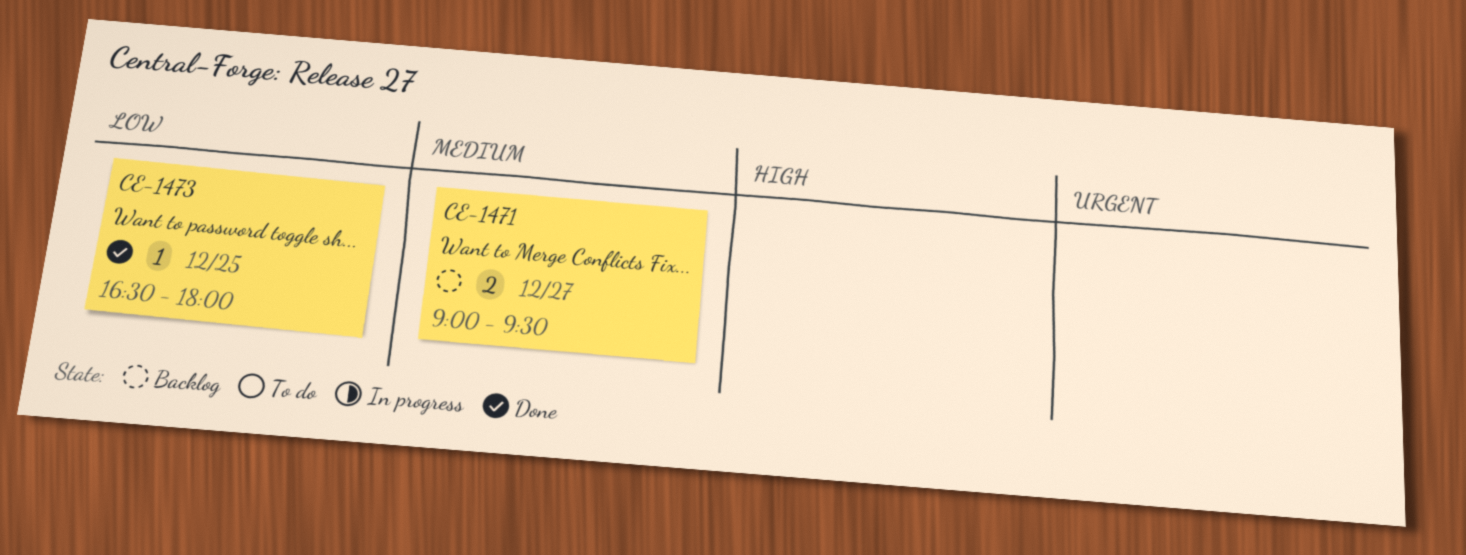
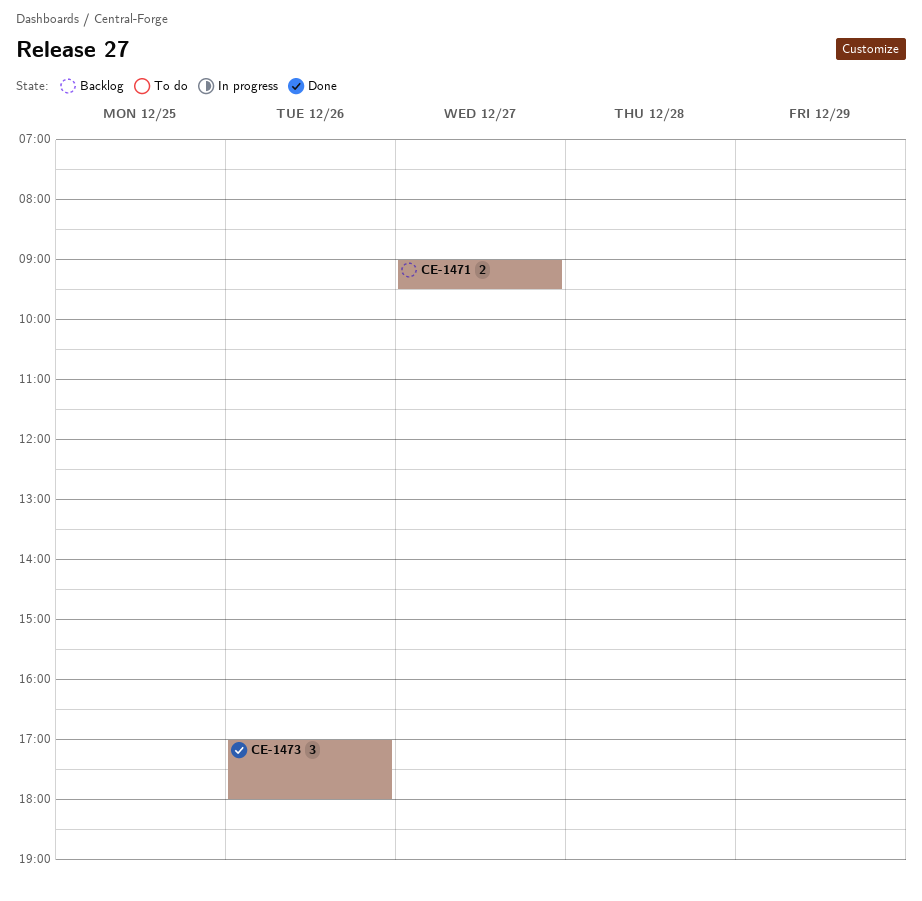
CE-1473, estimate: 1 -> 3
CE-1473, day: Dec 25 -> Dec 26
CE-1473, begins: 16:30 -> 17:00

